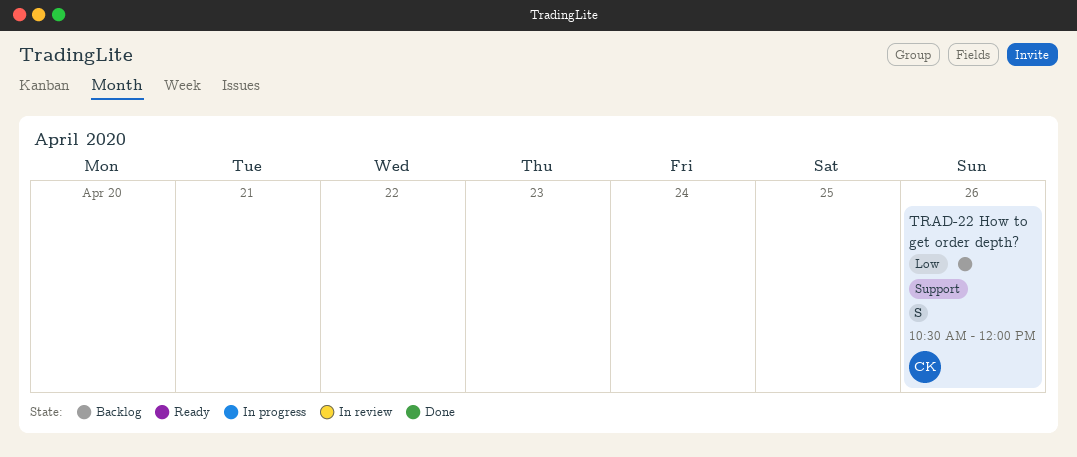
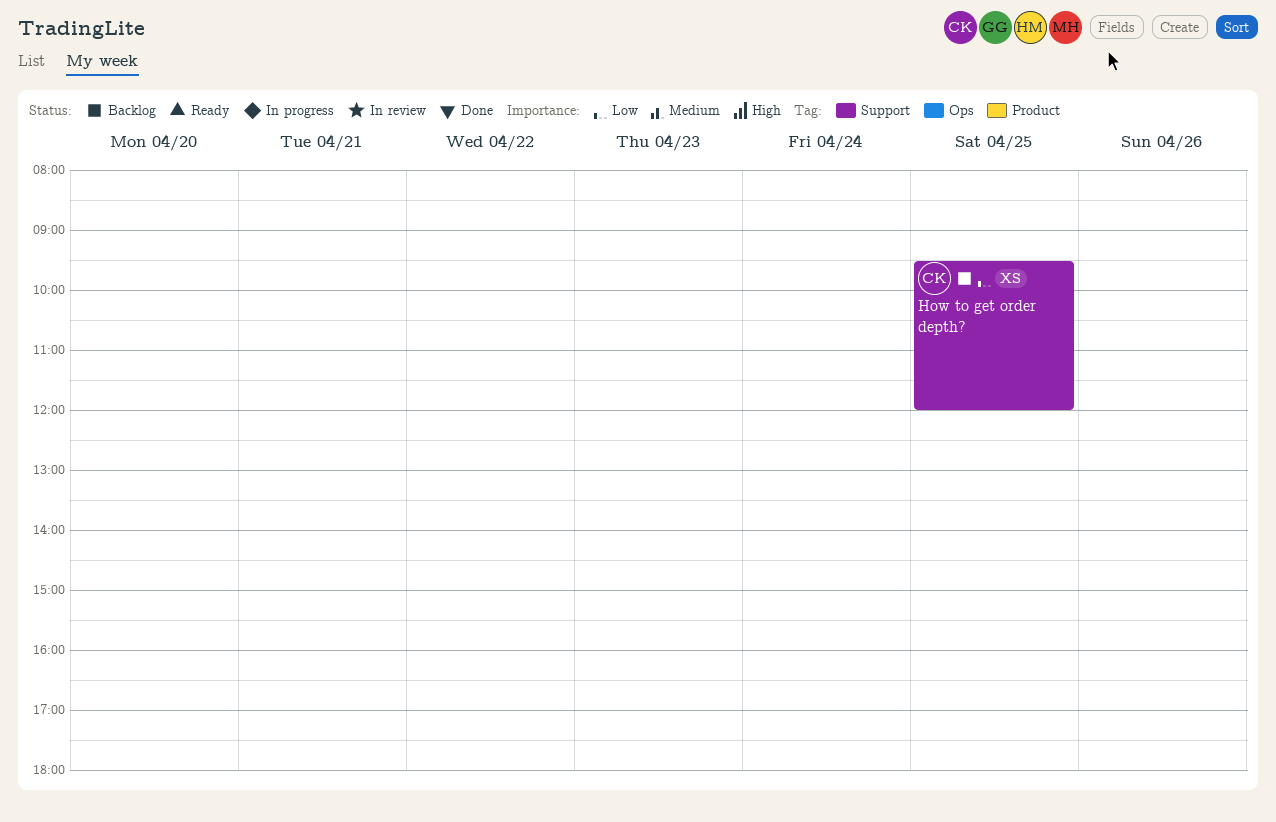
How to get order depth?, estimate: S -> XS
How to get order depth?, day: Apr 26 -> Apr 25
How to get order depth?, begins: 10:30 -> 09:30

